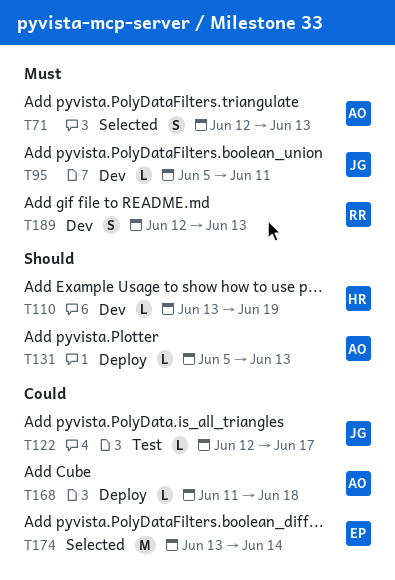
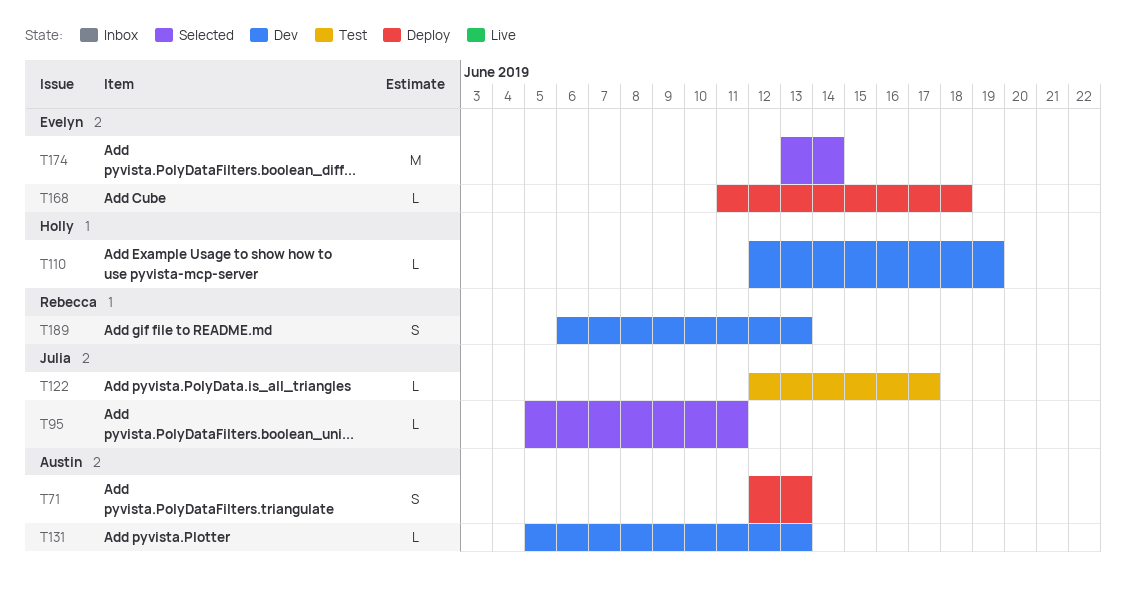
T71, status: Selected -> Deploy
T95, status: Dev -> Selected
T110, start: Jun 13 -> Jun 12
T131, status: Deploy -> Dev
T168, owner: Austin -> Evelyn
T189, start: Jun 12 -> Jun 6

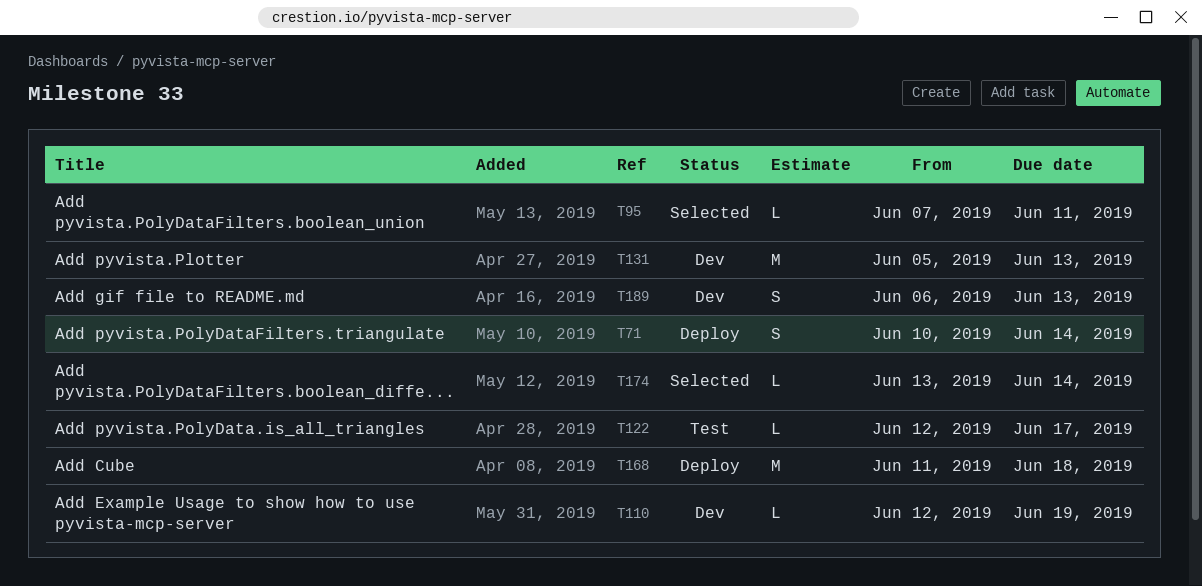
T71, start: Jun 12 -> Jun 10
T71, due: Jun 13 -> Jun 14
T95, start: Jun 5 -> Jun 7
T131, estimate: L -> M
T168, estimate: L -> M
T174, estimate: M -> L

